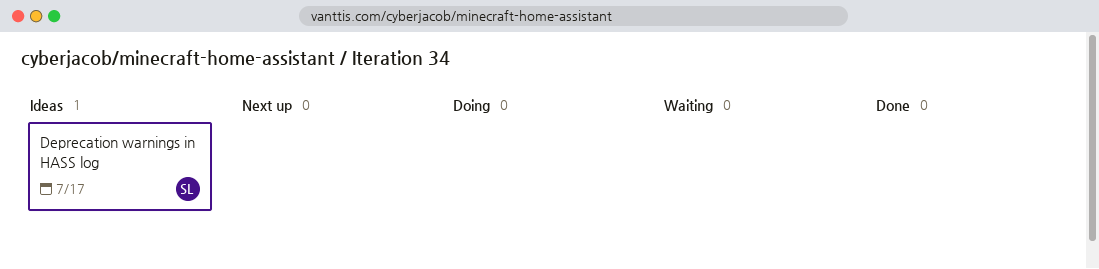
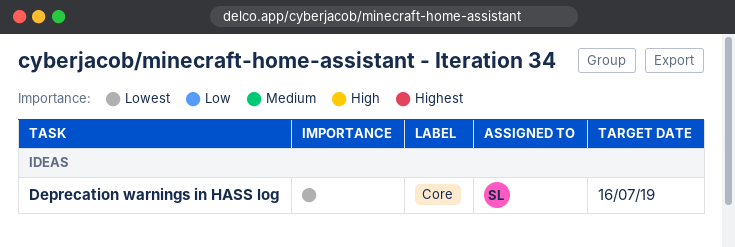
Deprecation warnings in HASS log, due: Jul 17 -> Jul 16

